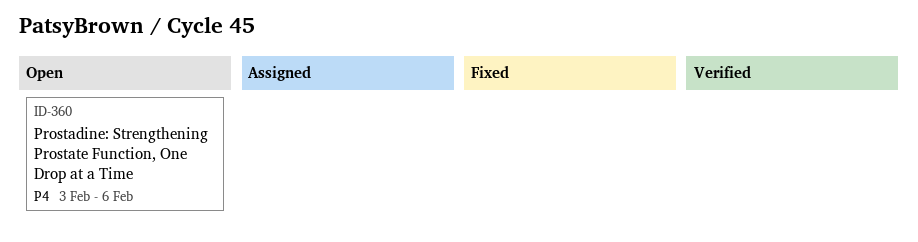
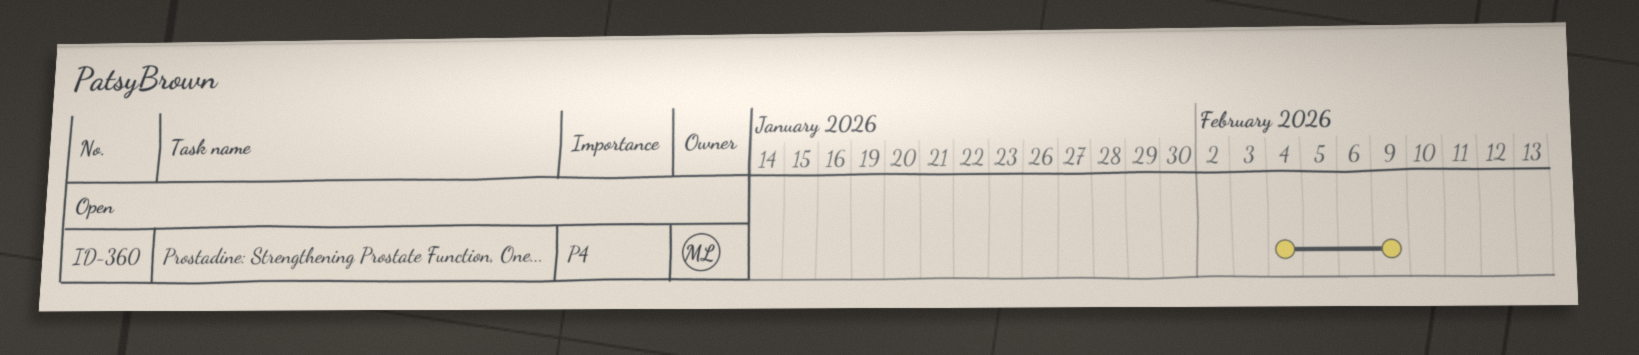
ID-360, start: Feb 3 -> Feb 4
ID-360, due: Feb 6 -> Feb 9

